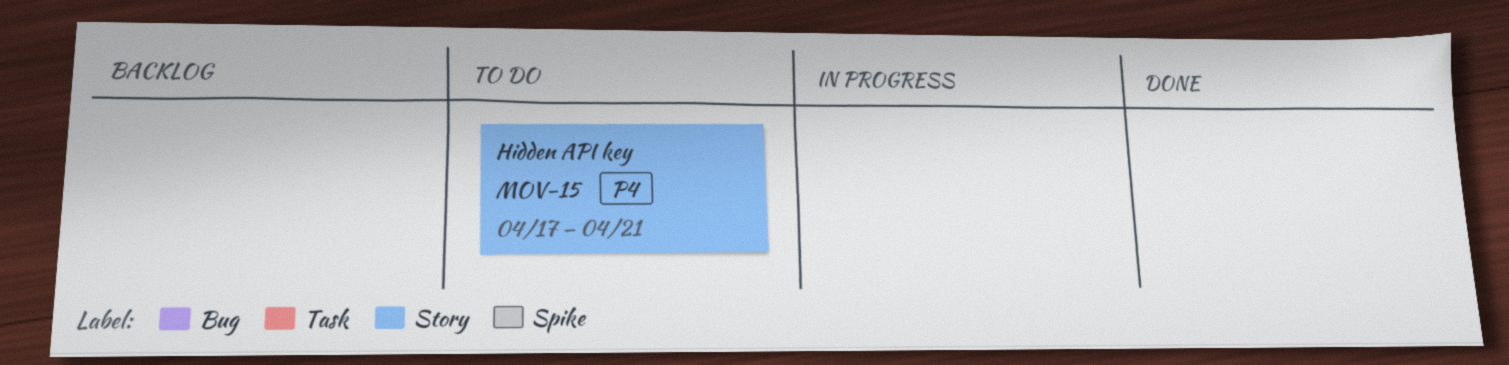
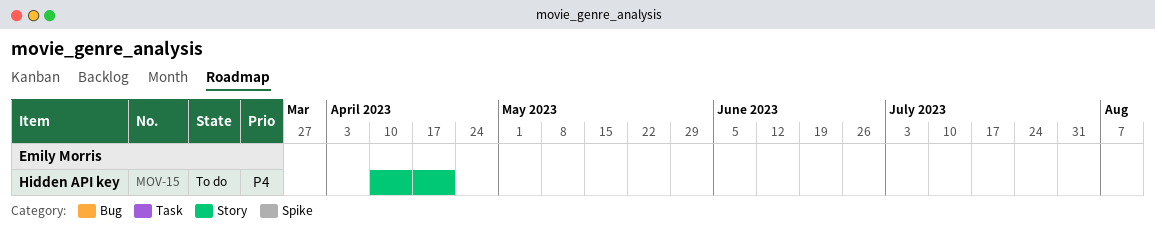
MOV-15, start: Apr 17 -> Apr 10

